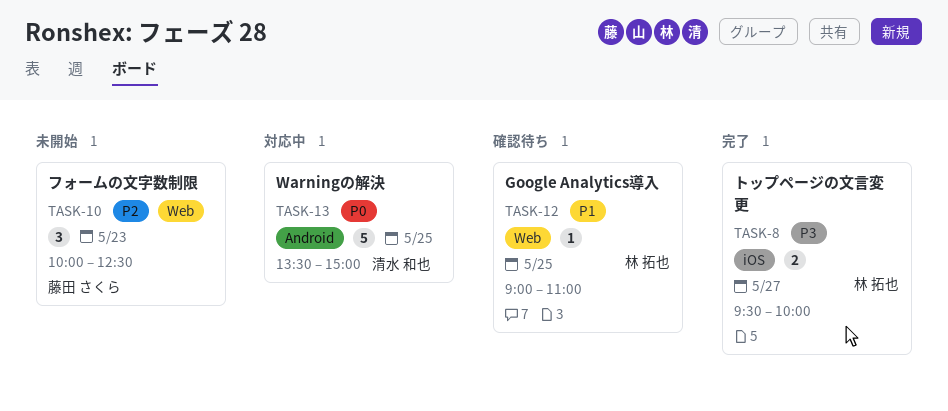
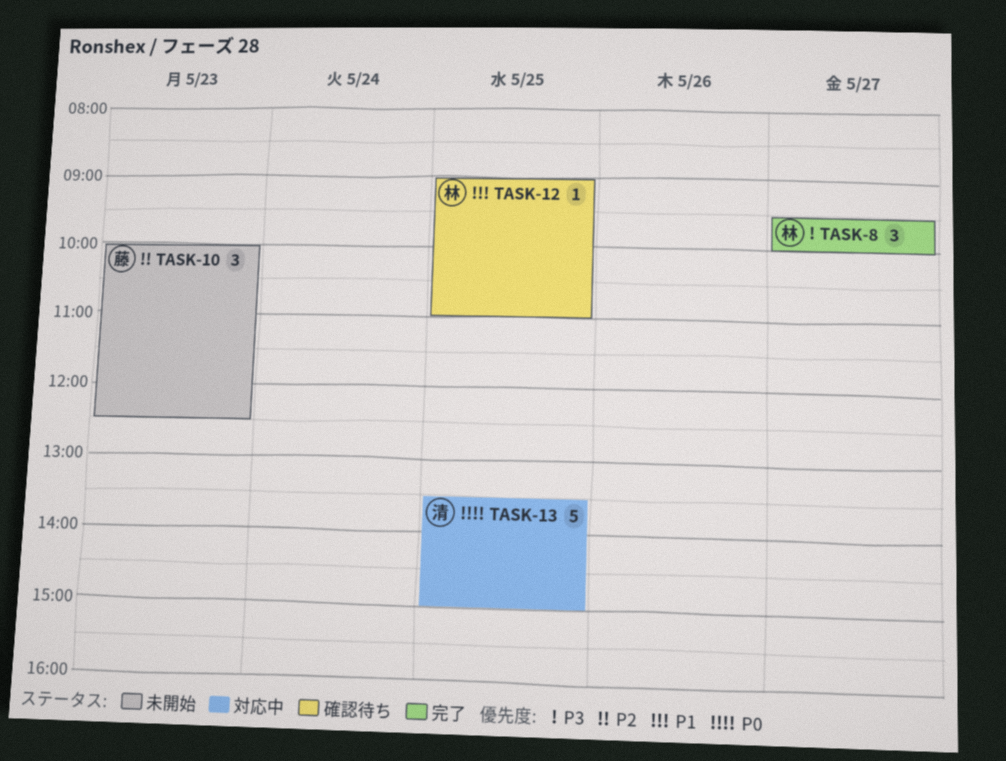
TASK-8, estimate: 2 -> 3

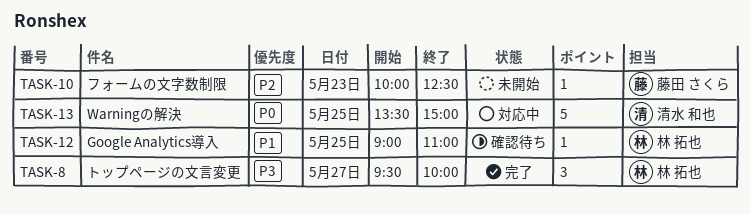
TASK-10, estimate: 3 -> 1

